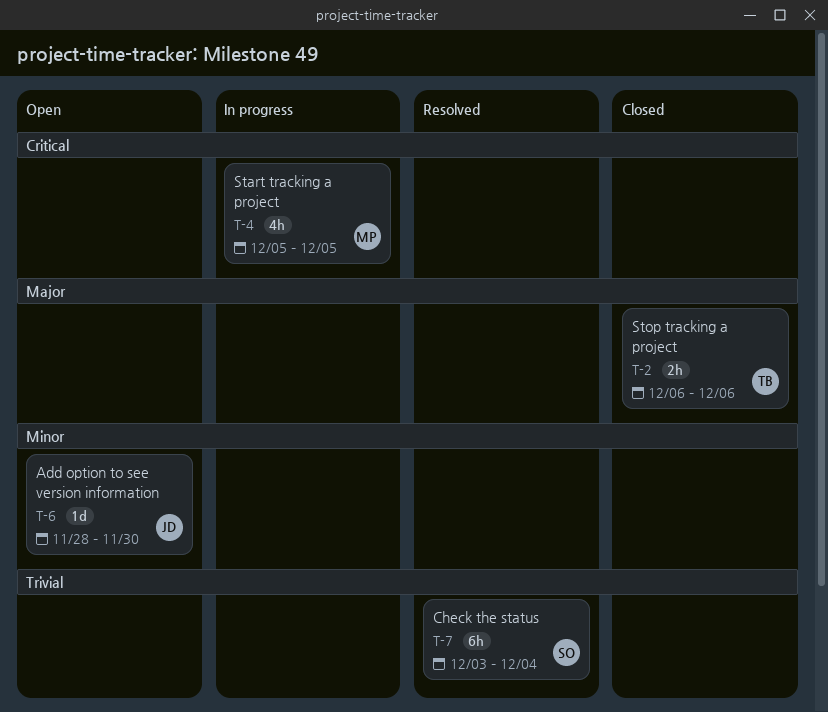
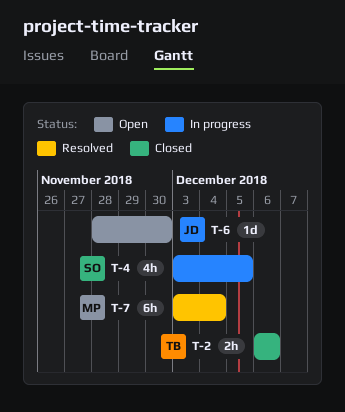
T-4, owner: MP -> SO
T-4, start: Dec 5 -> Dec 3
T-7, owner: SO -> MP

